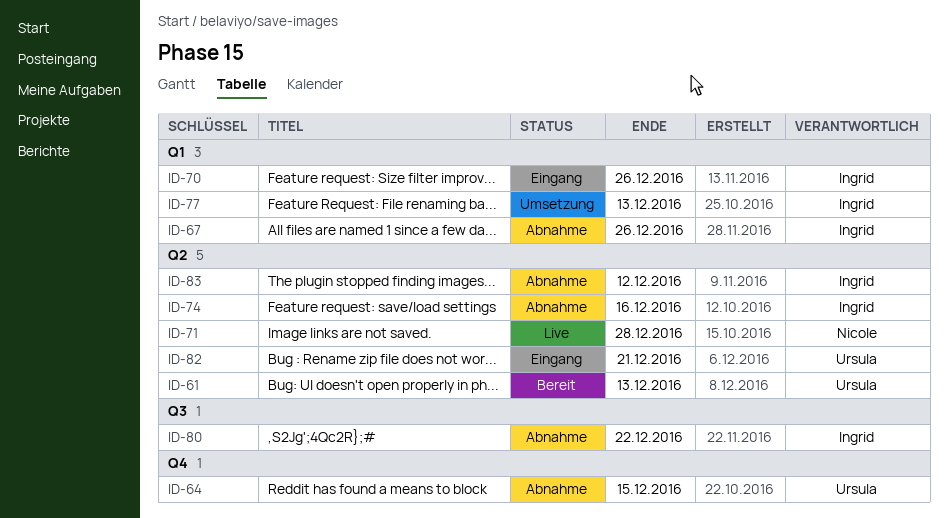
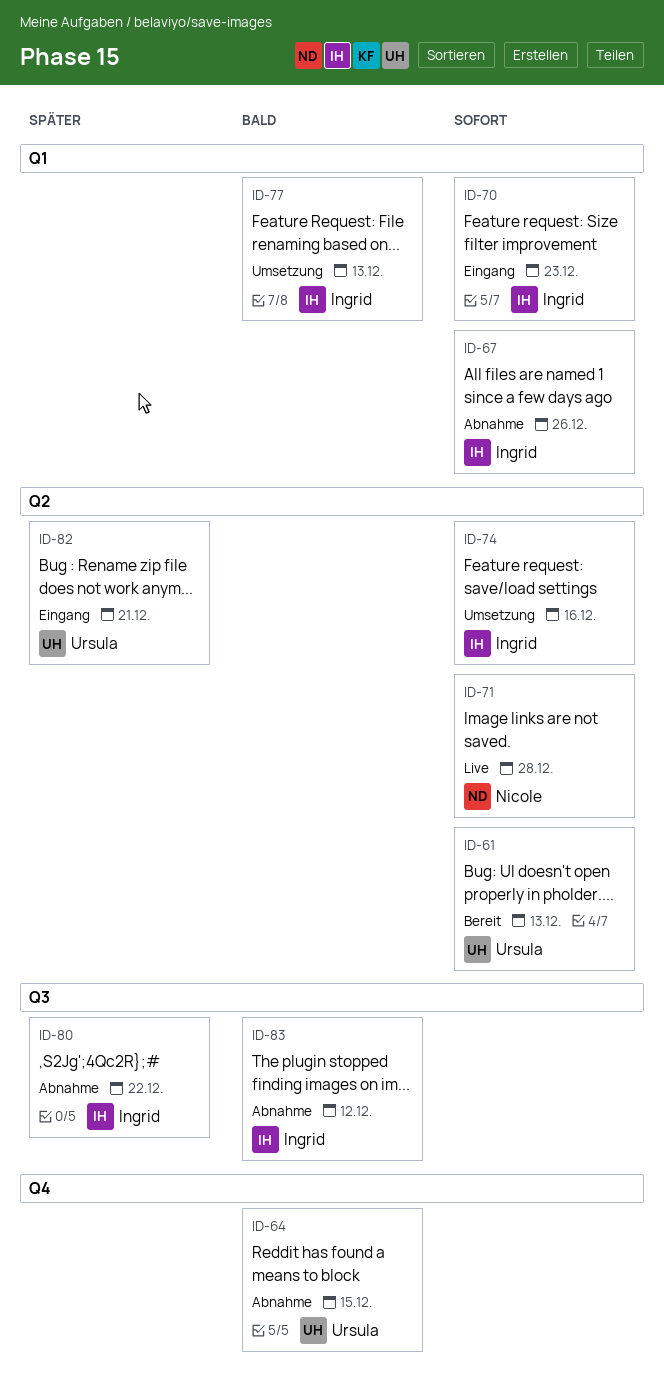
ID-70, due: Dec 26 -> Dec 23
ID-74, status: Abnahme -> Umsetzung
ID-83, label: Q2 -> Q3

